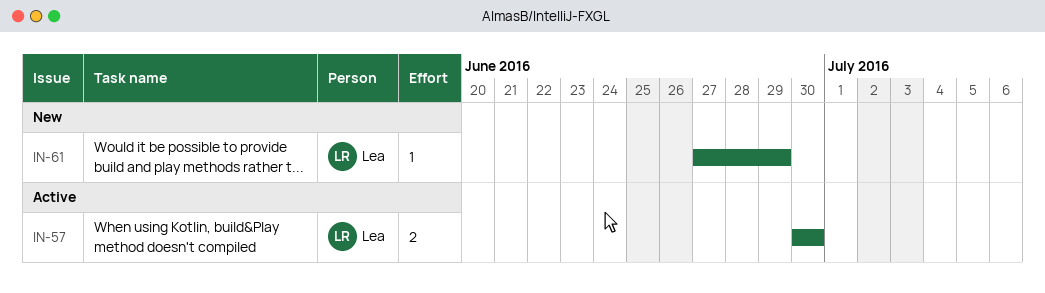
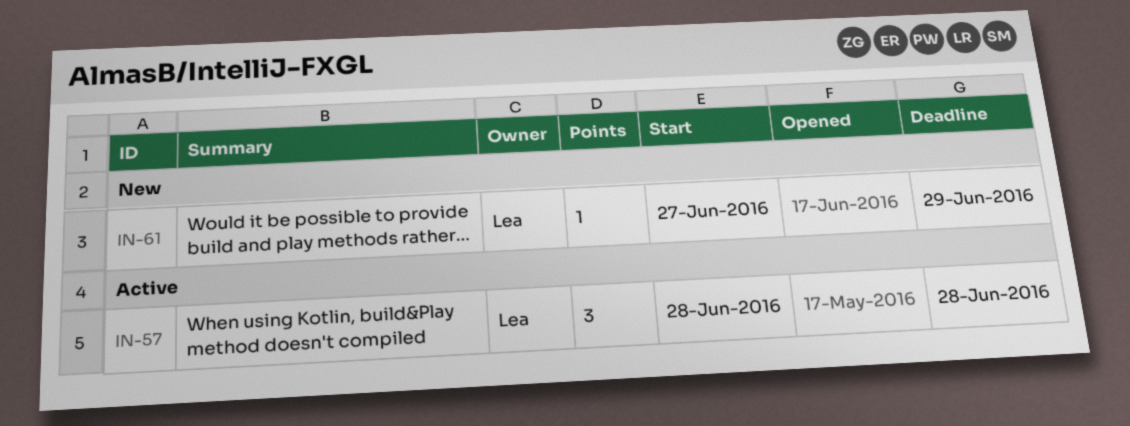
IN-57, estimate: 2 -> 3
IN-57, start: Jun 30 -> Jun 28
IN-57, due: Jun 30 -> Jun 28

